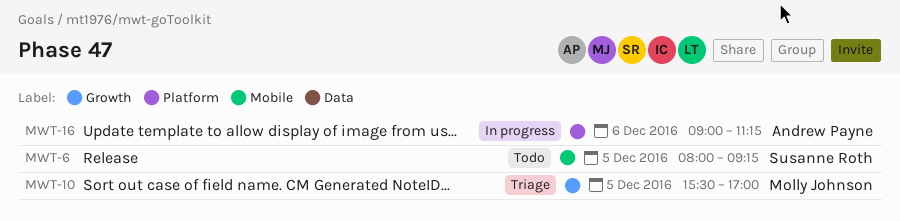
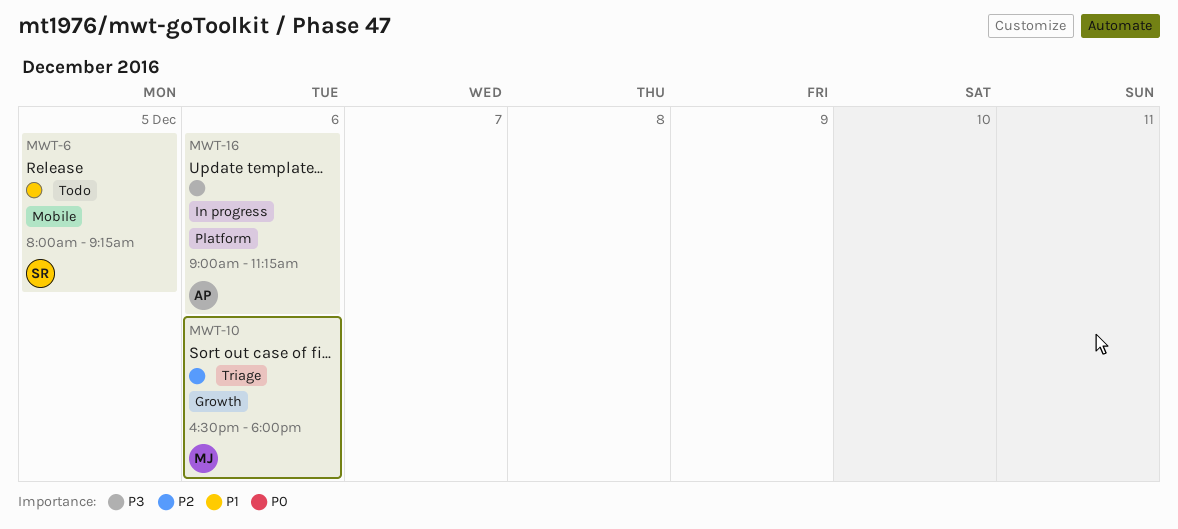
MWT-10, day: Dec 5 -> Dec 6
MWT-10, begins: 15:30 -> 16:30
MWT-10, ends: 17:00 -> 18:00

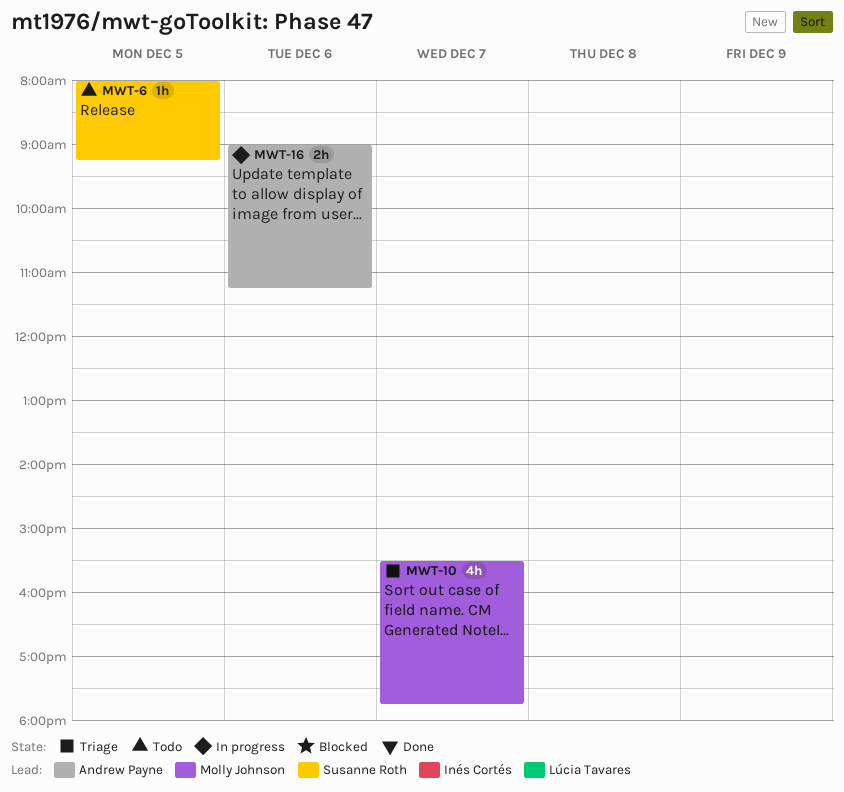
MWT-10, day: Dec 6 -> Dec 7
MWT-10, begins: 16:30 -> 15:30
MWT-10, ends: 18:00 -> 17:45

